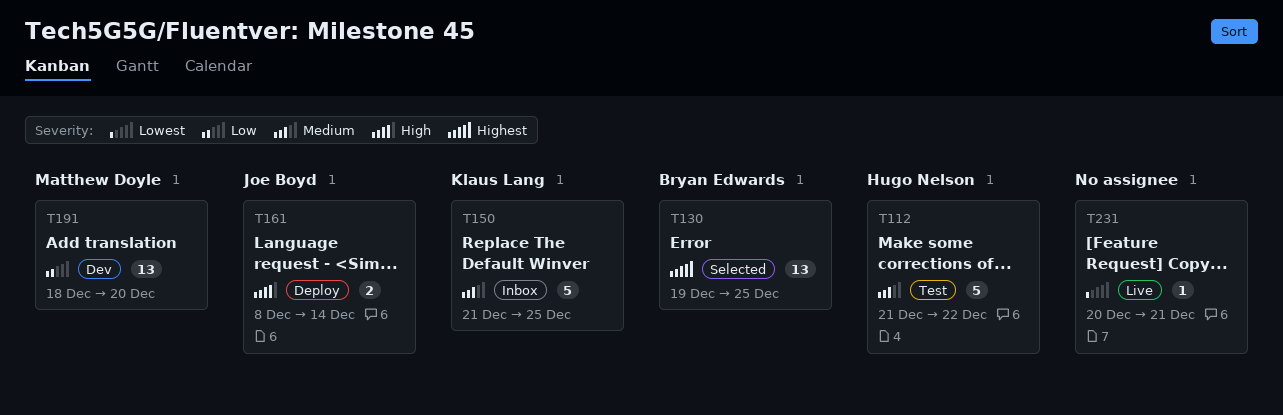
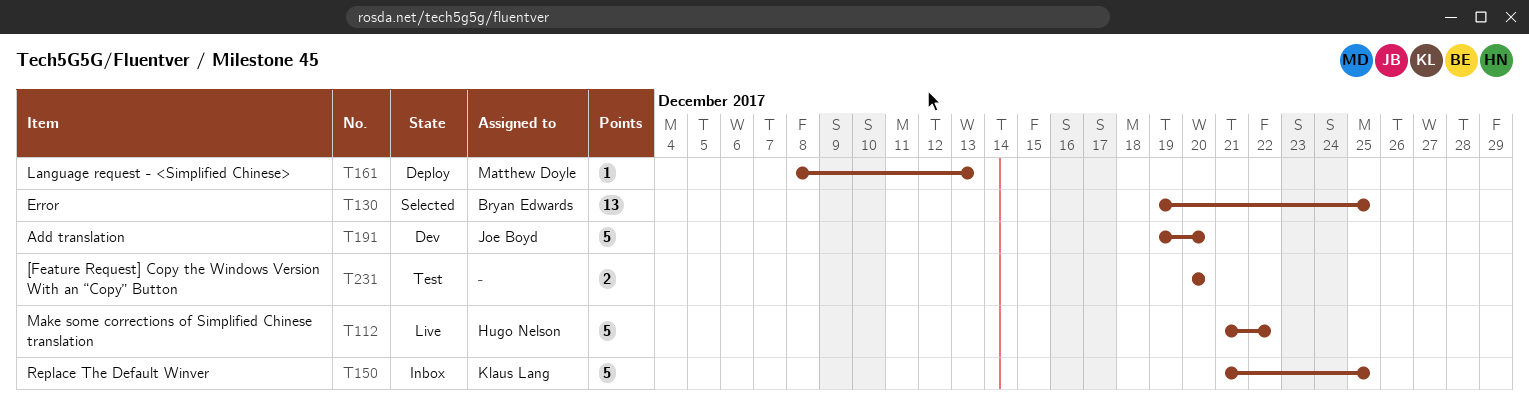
T112, status: Test -> Live
T161, owner: Joe Boyd -> Matthew Doyle
T161, estimate: 2 -> 1
T161, due: Dec 14 -> Dec 13
T191, owner: Matthew Doyle -> Joe Boyd
T191, estimate: 13 -> 5
T191, start: Dec 18 -> Dec 19
T231, status: Live -> Test
T231, estimate: 1 -> 2
T231, due: Dec 21 -> Dec 20

